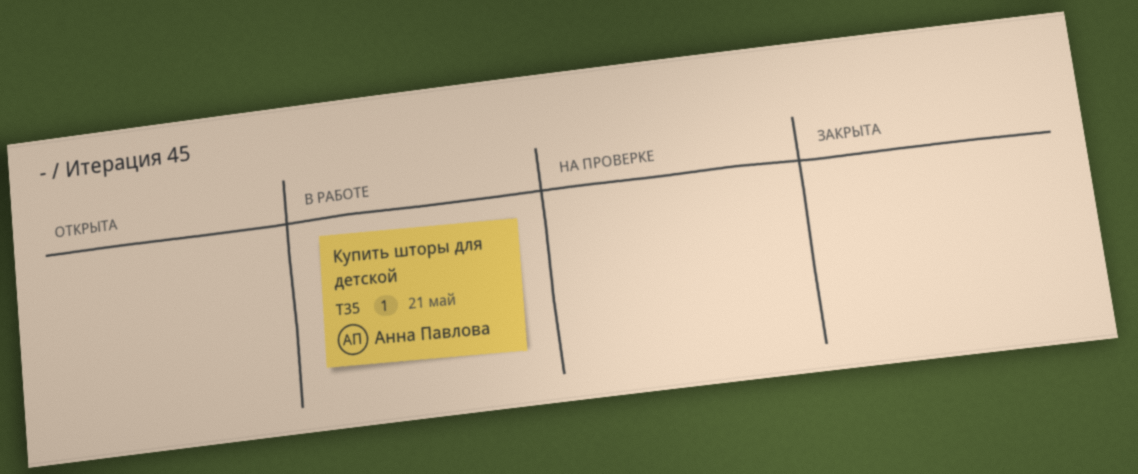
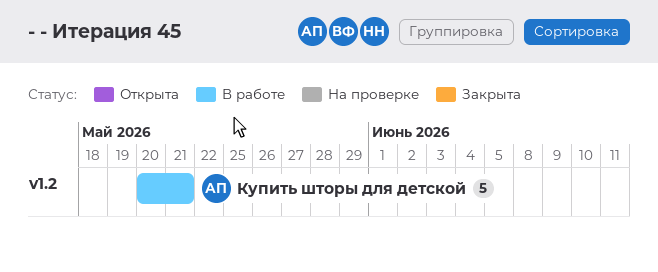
Купить шторы для детской, estimate: 1 -> 5

